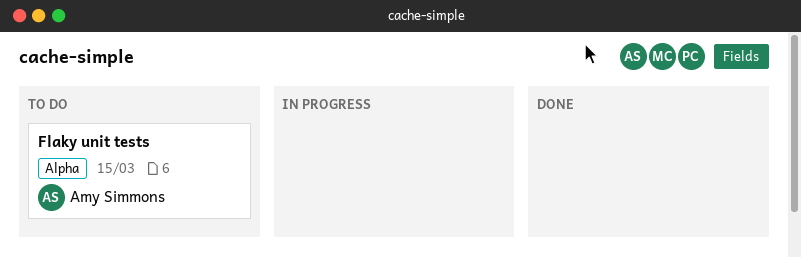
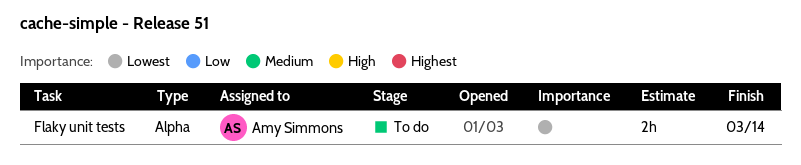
Flaky unit tests, due: Mar 15 -> Mar 14

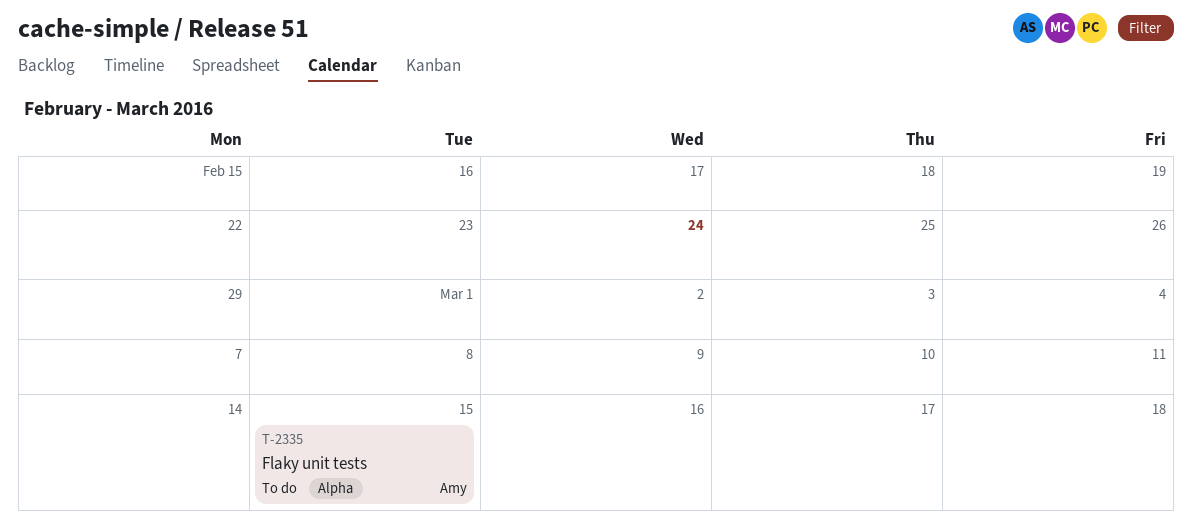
Flaky unit tests, due: Mar 14 -> Mar 15

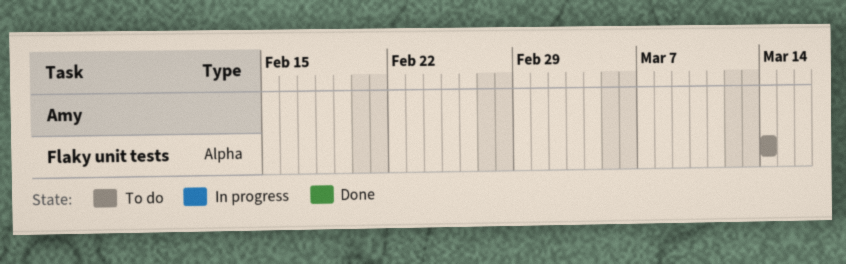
Flaky unit tests, due: Mar 15 -> Mar 14

